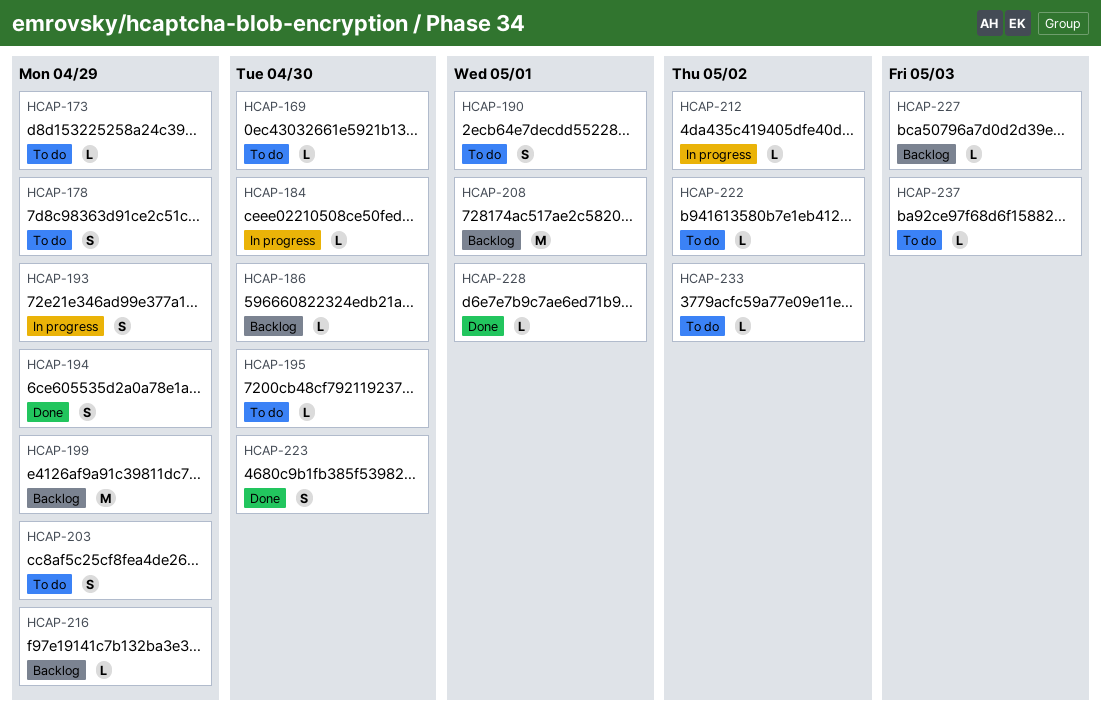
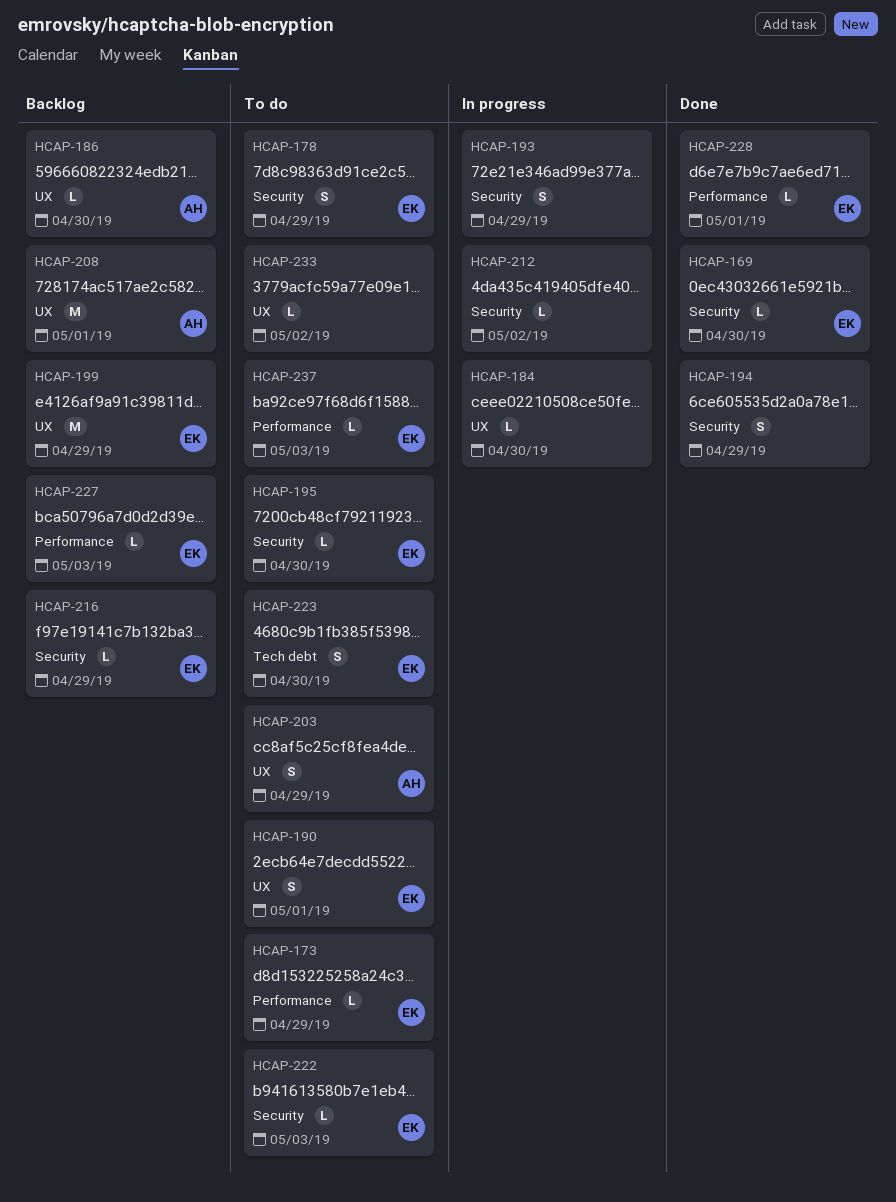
HCAP-169, status: To do -> Done
HCAP-222, due: May 2 -> May 3
HCAP-223, status: Done -> To do

